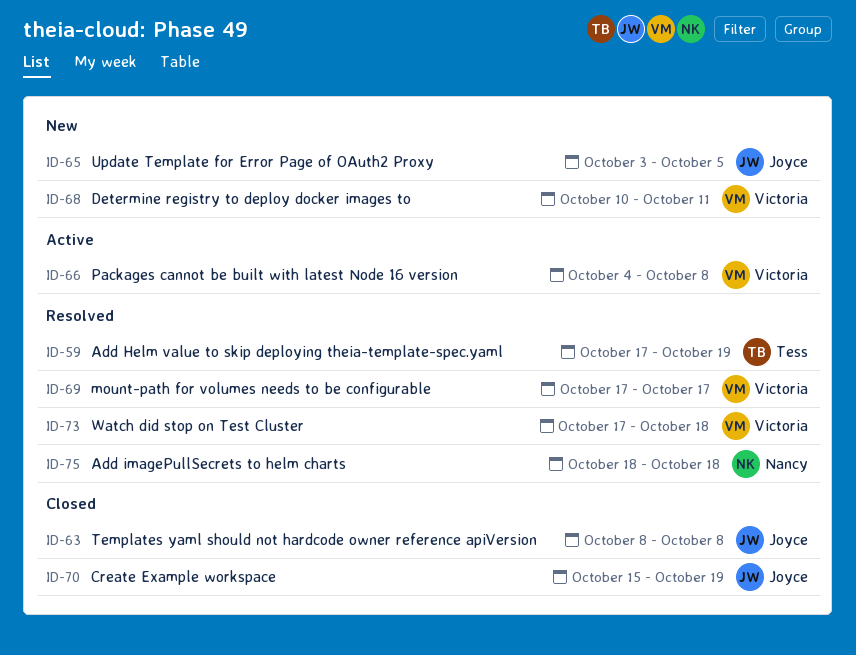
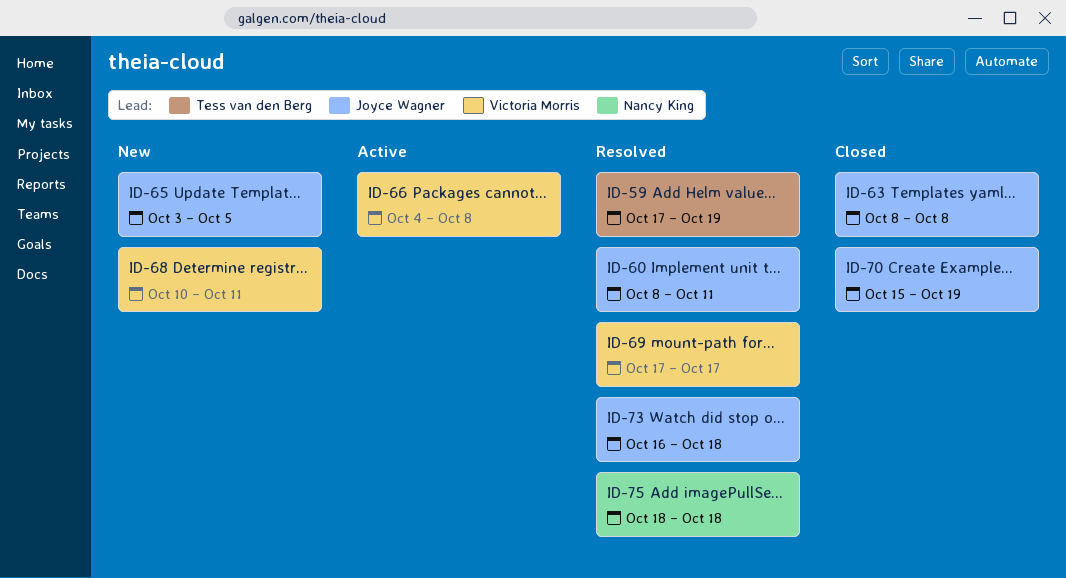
ID-60: none -> present
ID-73, owner: Victoria Morris -> Joyce Wagner
ID-73, start: Oct 17 -> Oct 16

